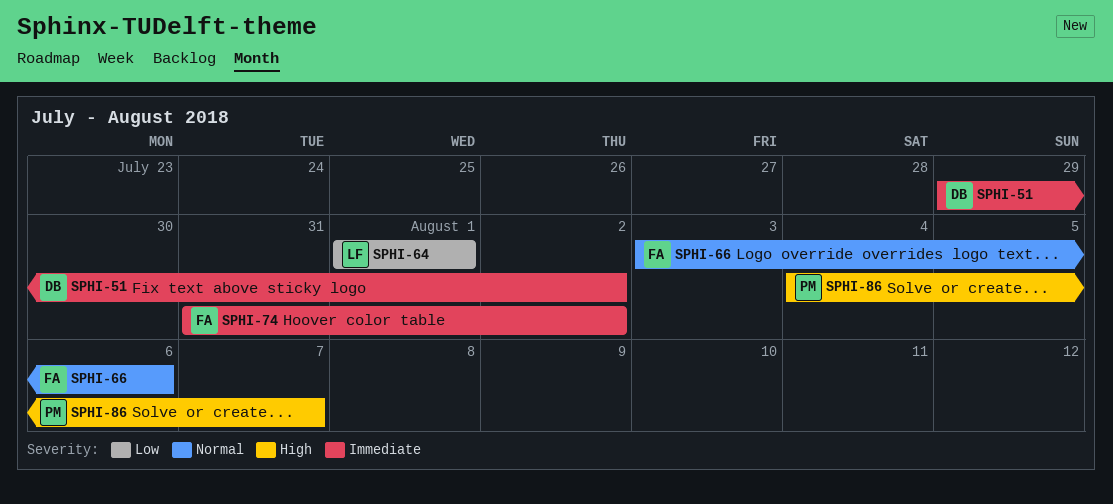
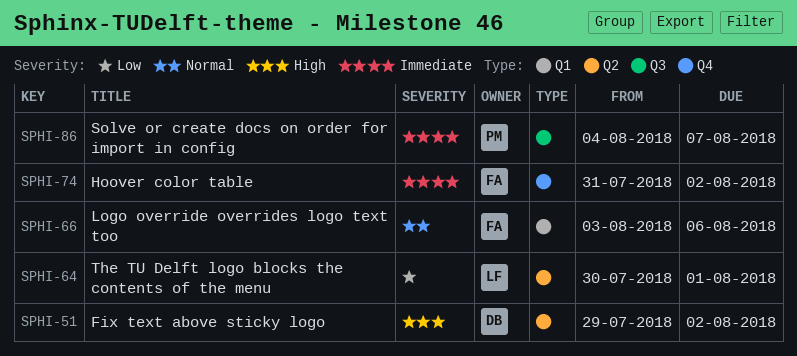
SPHI-51, priority: Immediate -> High
SPHI-64, start: Aug 1 -> Jul 30
SPHI-86, priority: High -> Immediate

